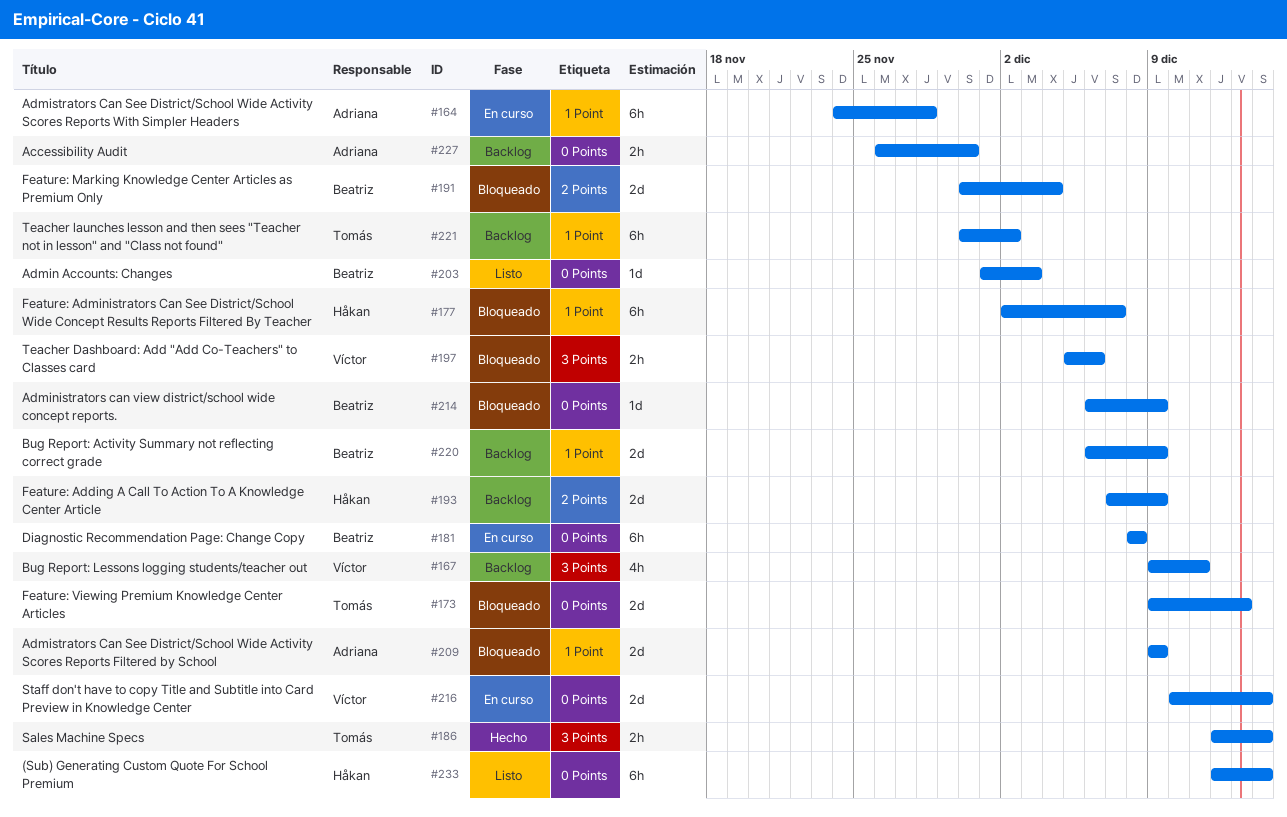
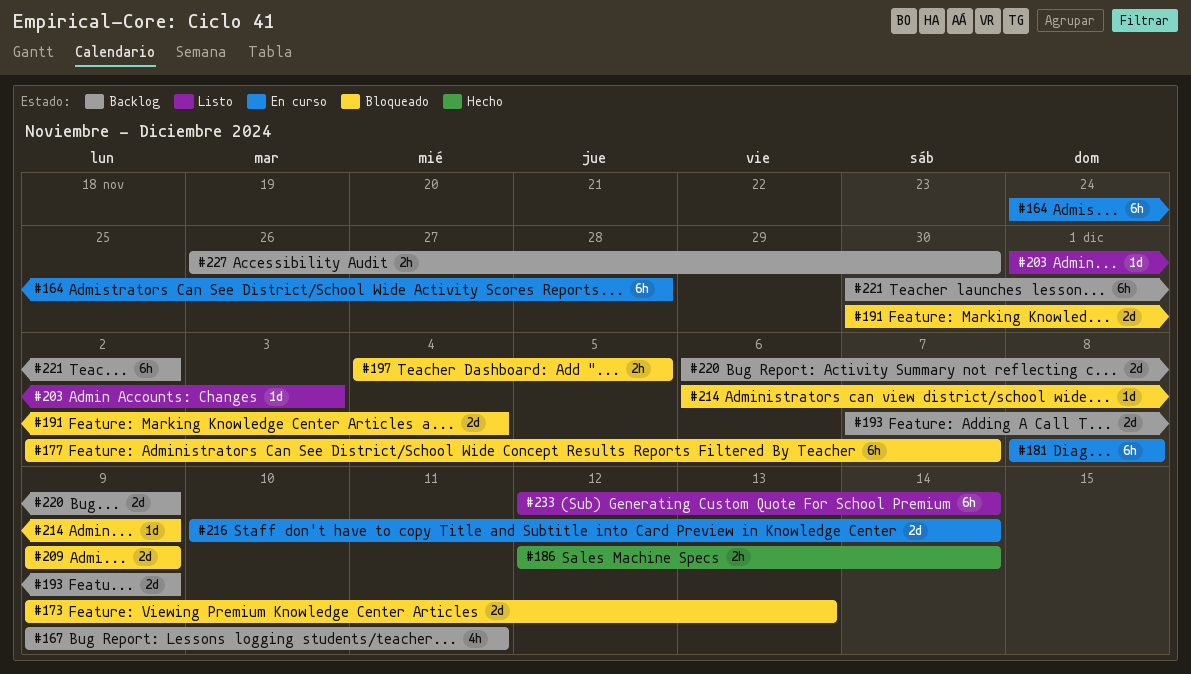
#197, start: Dec 5 -> Dec 4
#197, due: Dec 6 -> Dec 5

